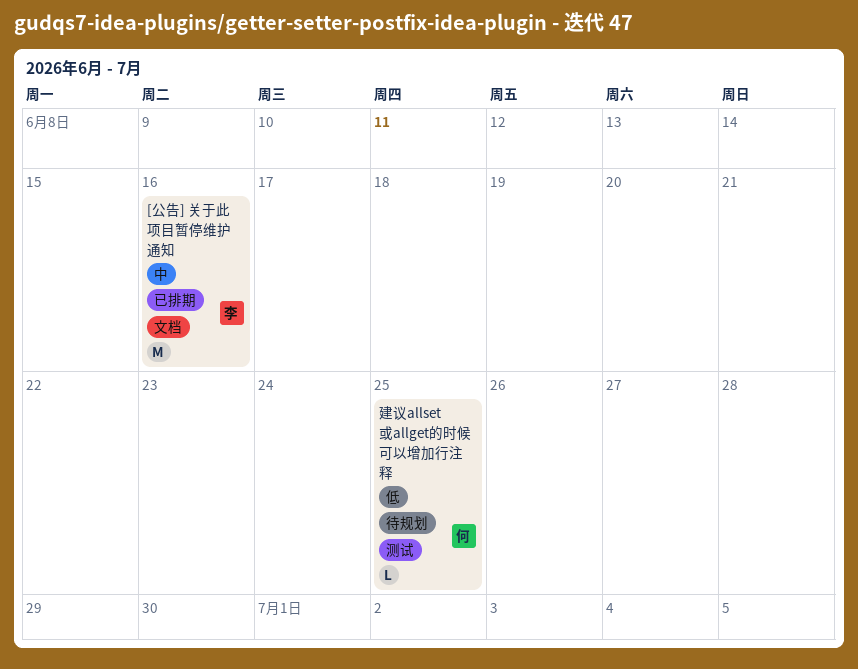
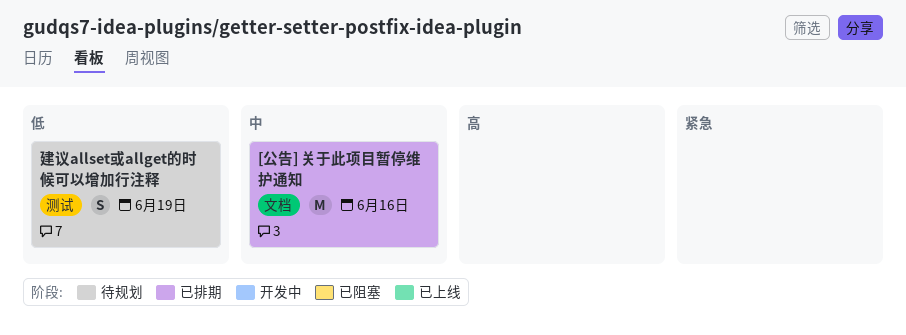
建议allset或allget的时候可以增加行注释, estimate: L -> S
建议allset或allget的时候可以增加行注释, due: Jun 25 -> Jun 19

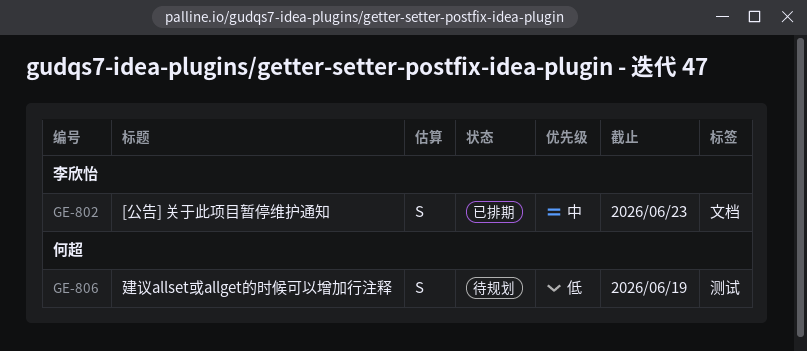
[公告] 关于此项目暂停维护通知, estimate: M -> S
[公告] 关于此项目暂停维护通知, due: Jun 16 -> Jun 23

